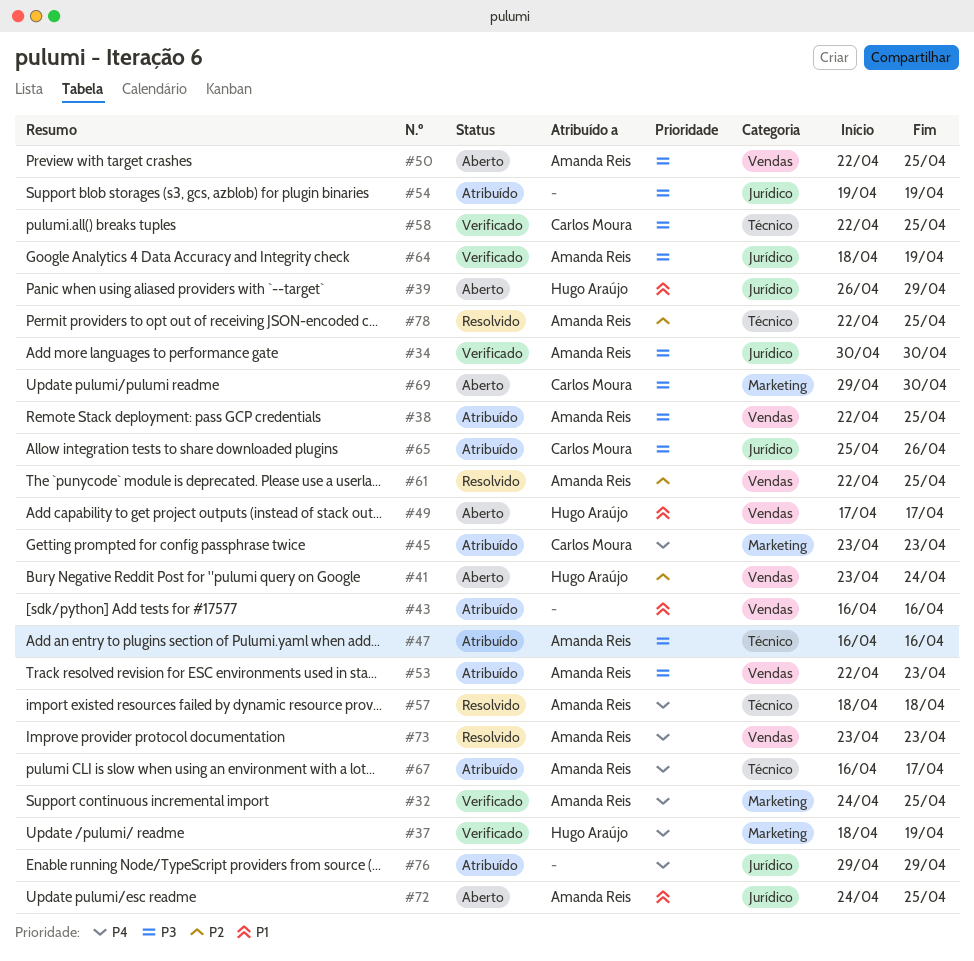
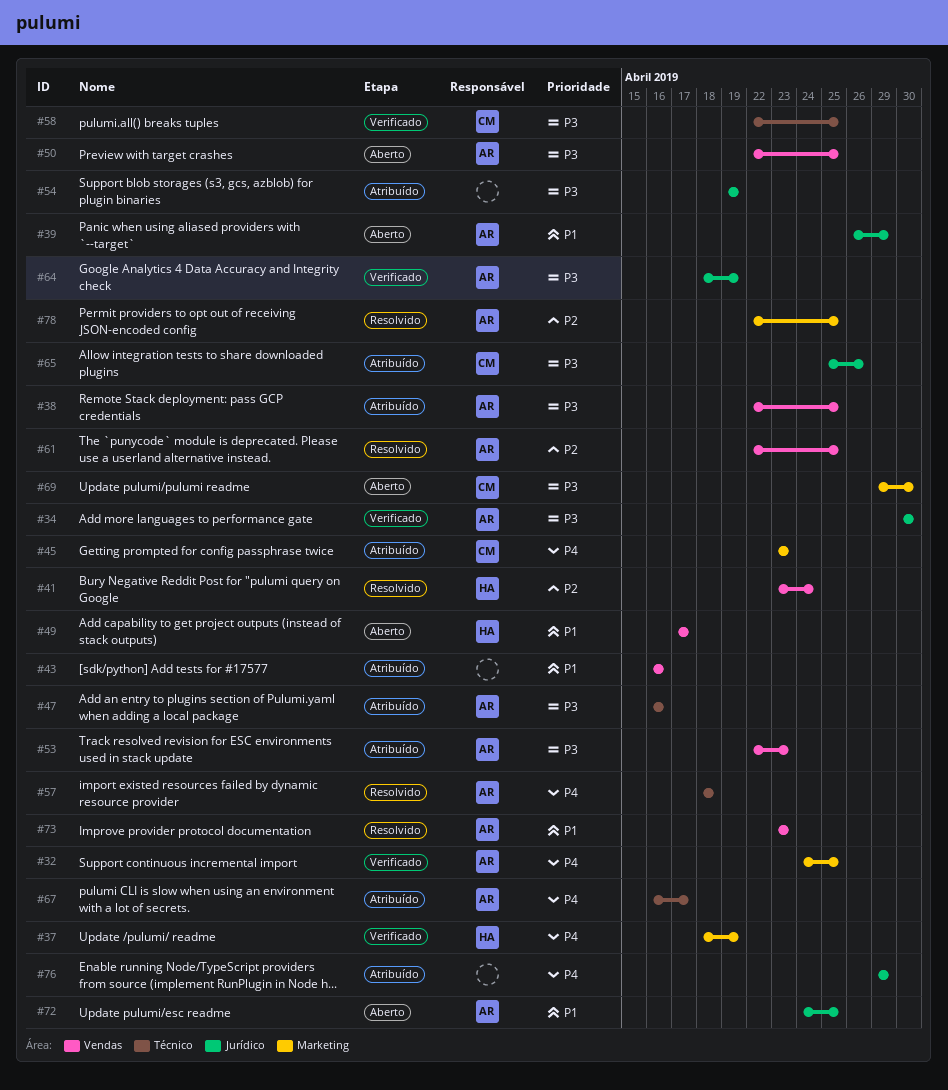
#39, owner: Hugo Araújo -> Amanda Reis
#41, status: Aberto -> Resolvido
#73, priority: P4 -> P1
#78, label: Técnico -> Marketing

